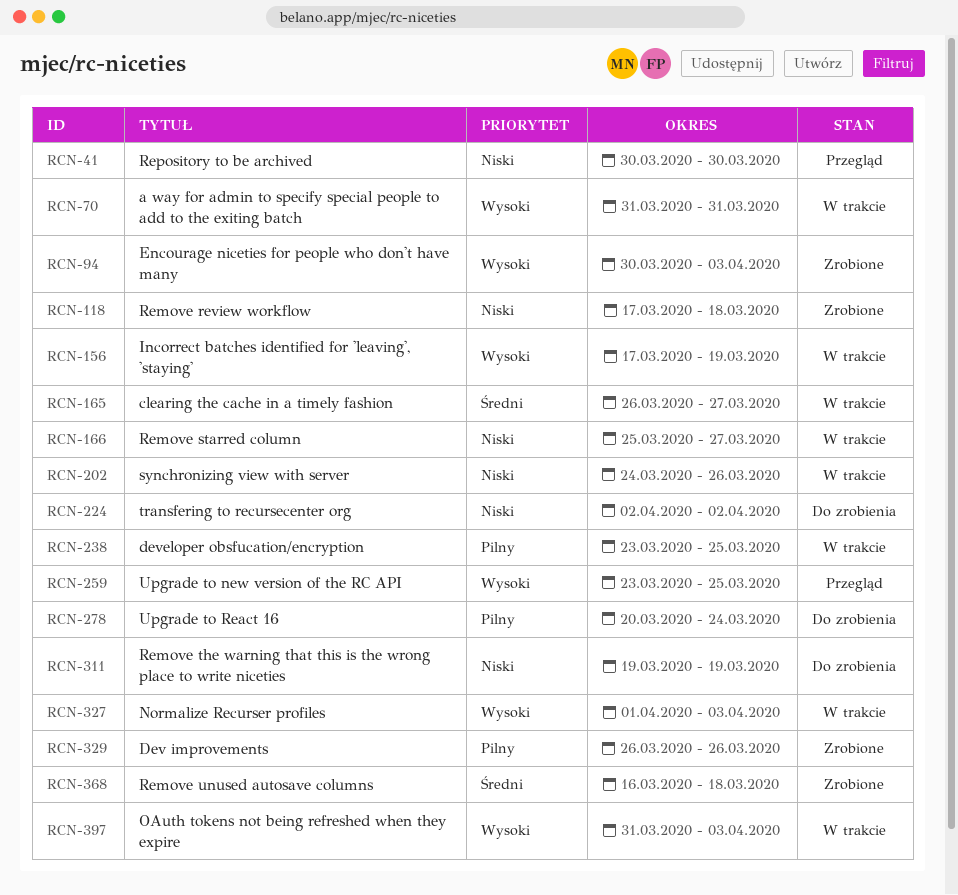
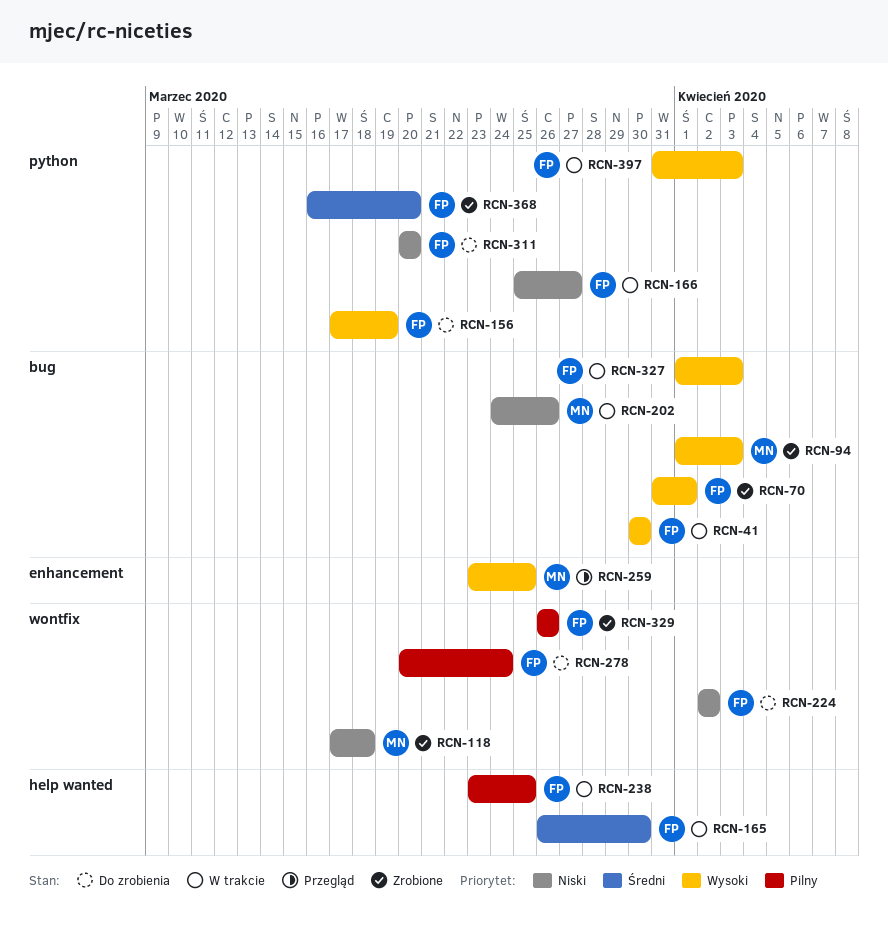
RCN-41, status: Przegląd -> W trakcie
RCN-41, priority: Niski -> Wysoki
RCN-70, status: W trakcie -> Zrobione
RCN-70, due: Mar 31 -> Apr 1
RCN-94, start: Mar 30 -> Apr 1
RCN-156, status: W trakcie -> Do zrobienia
RCN-165, due: Mar 27 -> Mar 30
RCN-311, start: Mar 19 -> Mar 20
RCN-311, due: Mar 19 -> Mar 20
RCN-368, due: Mar 18 -> Mar 20

